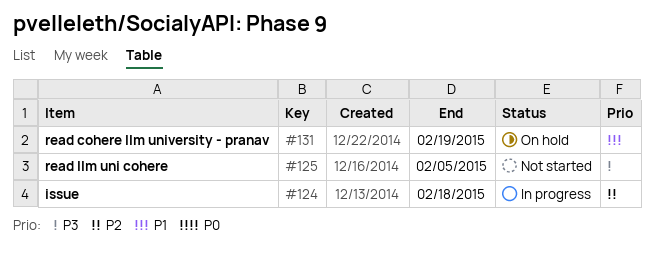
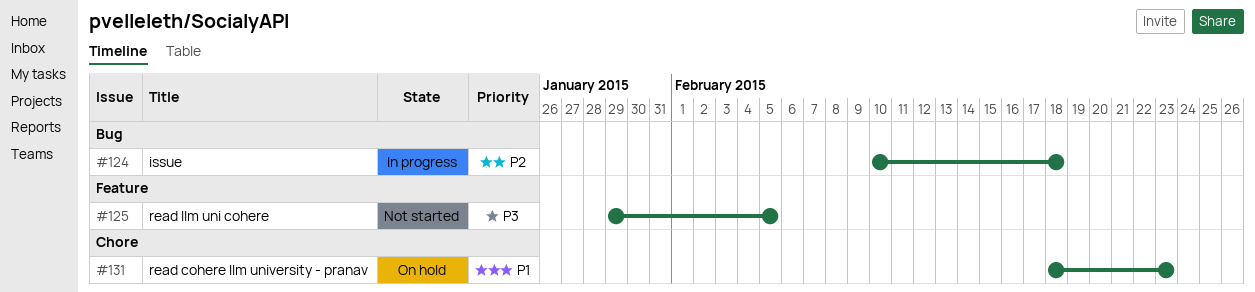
#131, due: Feb 19 -> Feb 23

